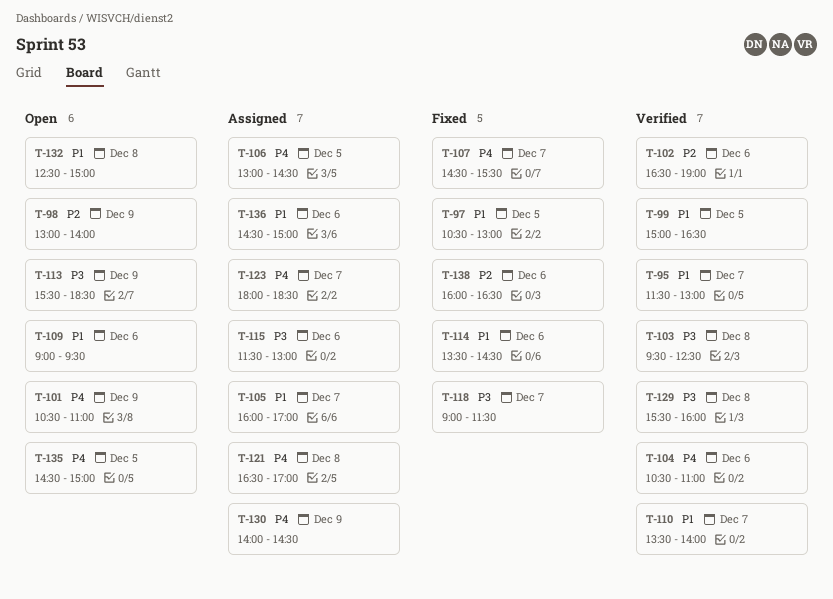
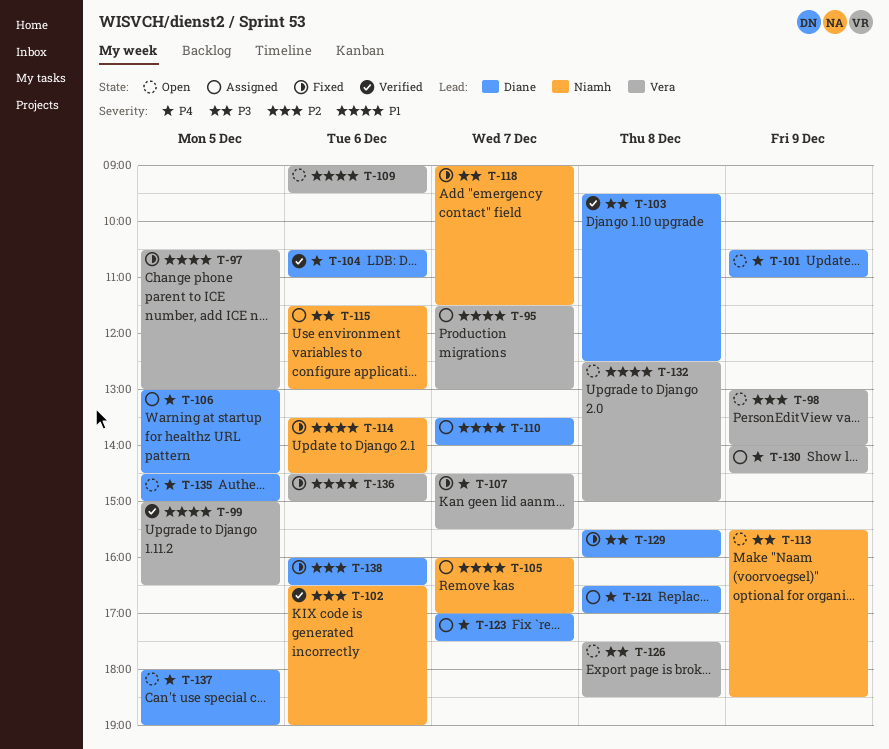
T-95, status: Verified -> Assigned
T-110, status: Verified -> Assigned
T-123, begins: 18:00 -> 17:00
T-123, ends: 18:30 -> 17:30
T-126: none -> present
T-129, status: Verified -> Fixed
T-136, status: Assigned -> Fixed
T-137: none -> present

